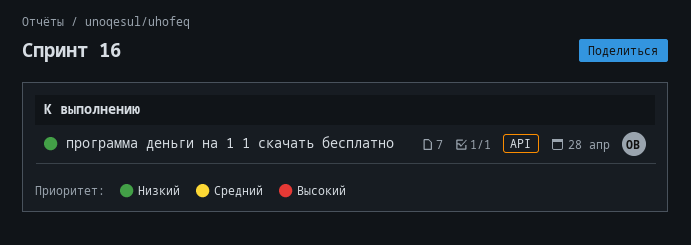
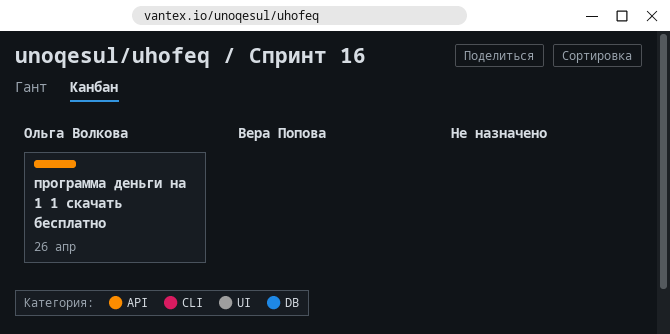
программа деньги на 1 1 скачать бесплатно, due: Apr 28 -> Apr 26

